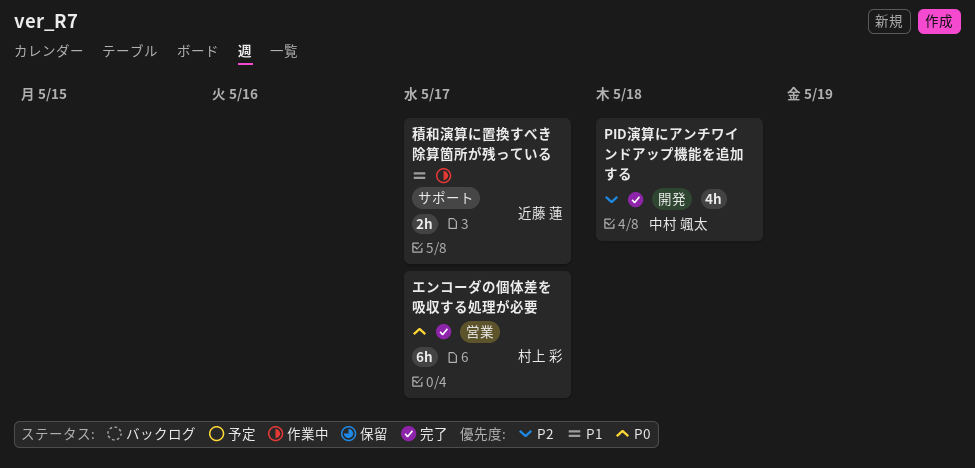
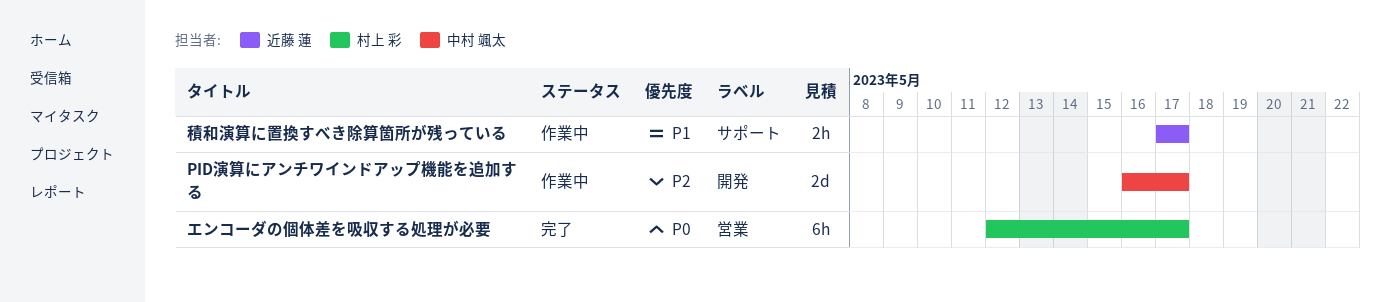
PID演算にアンチワインドアップ機能を追加する, status: 完了 -> 作業中
PID演算にアンチワインドアップ機能を追加する, estimate: 4h -> 2d
PID演算にアンチワインドアップ機能を追加する, due: May 18 -> May 17

